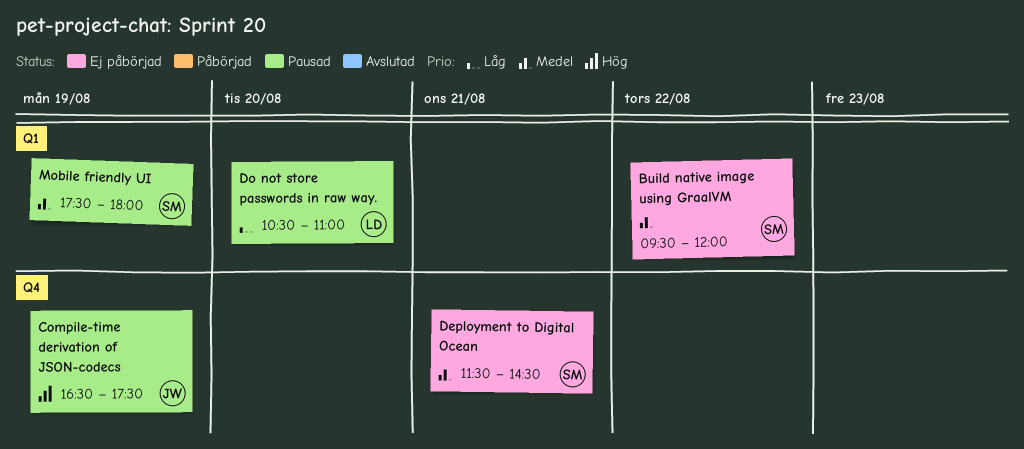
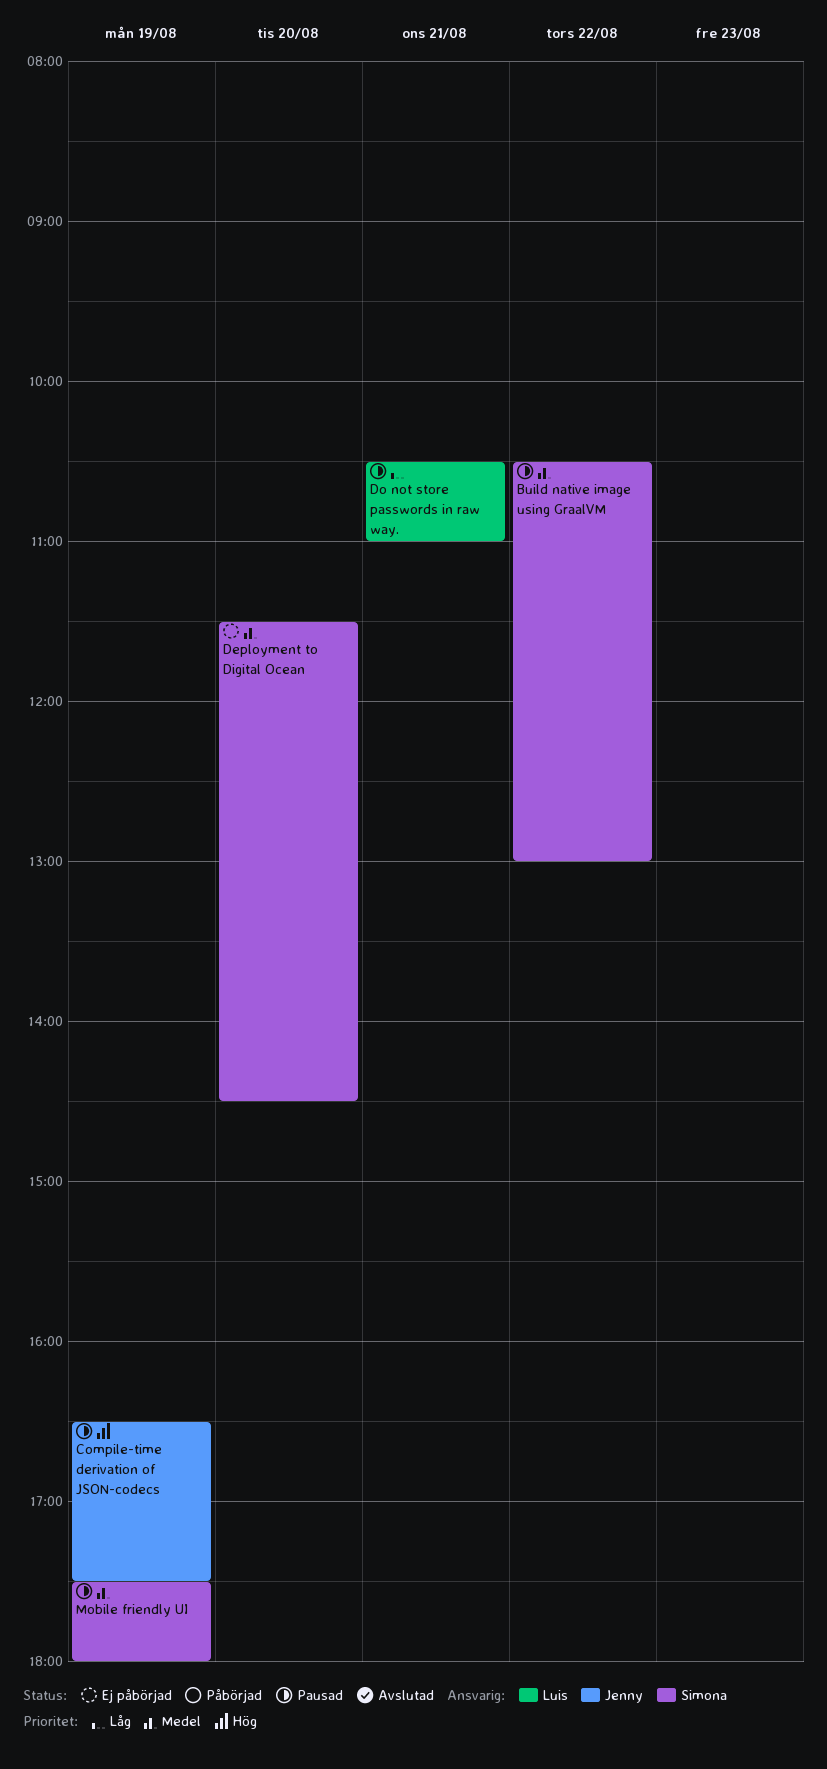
Build native image using GraalVM, status: Ej påbörjad -> Pausad
Build native image using GraalVM, begins: 09:30 -> 10:30
Build native image using GraalVM, ends: 12:00 -> 13:00
Deployment to Digital Ocean, day: Aug 21 -> Aug 20
Do not store passwords in raw way., day: Aug 20 -> Aug 21

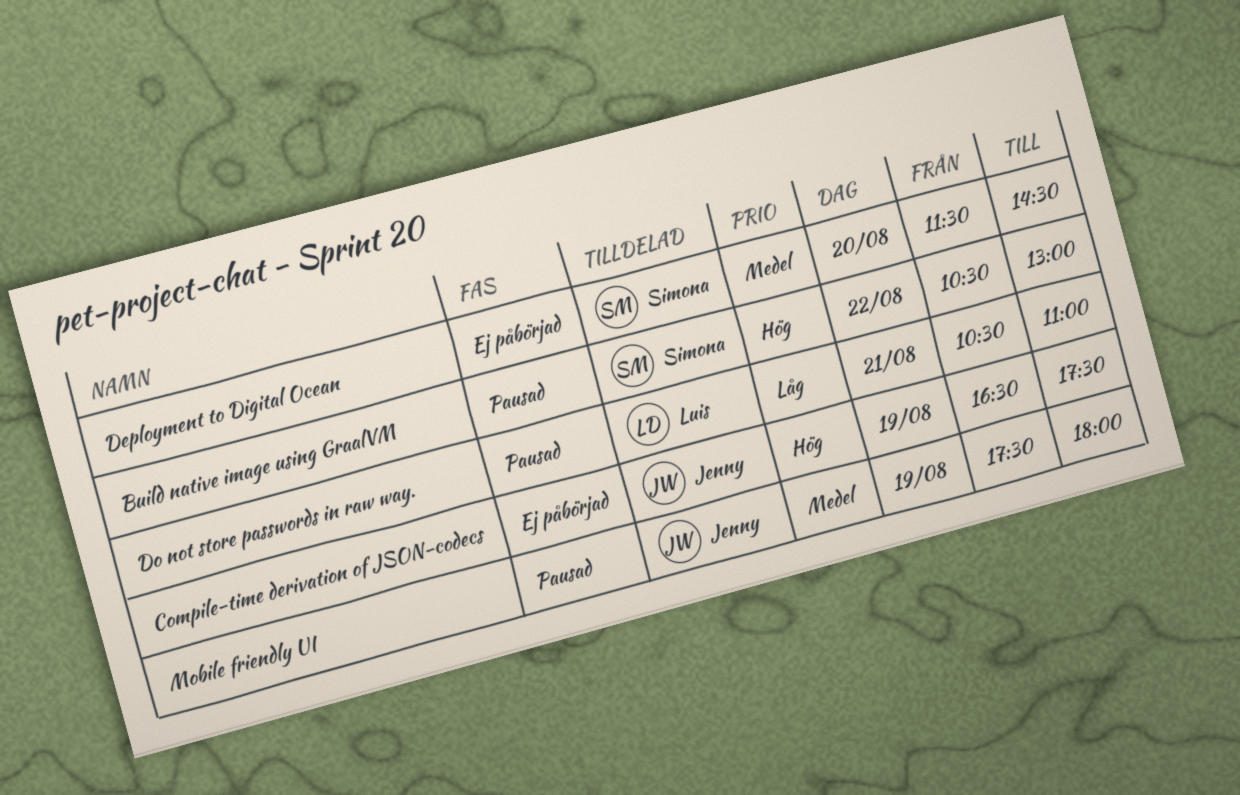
Build native image using GraalVM, priority: Medel -> Hög
Compile-time derivation of JSON-codecs, status: Pausad -> Ej påbörjad
Mobile friendly UI, owner: Simona -> Jenny

